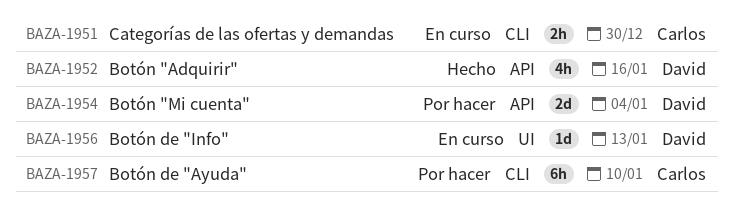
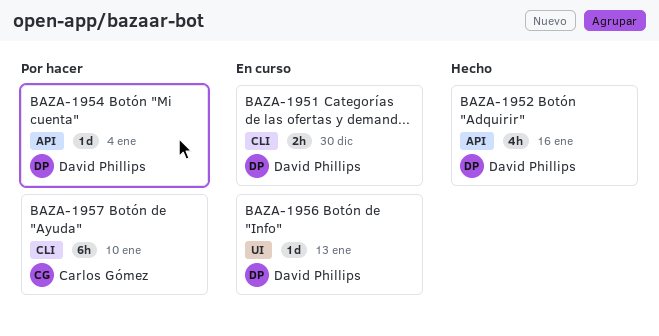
BAZA-1951, owner: Carlos Gómez -> David Phillips
BAZA-1954, estimate: 2d -> 1d

